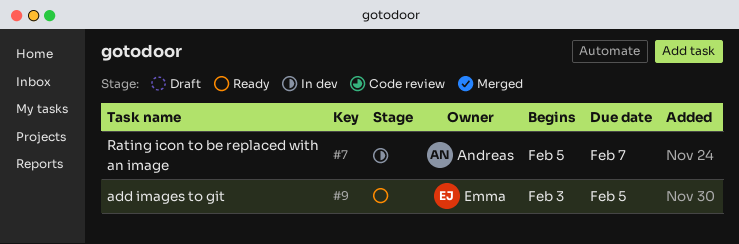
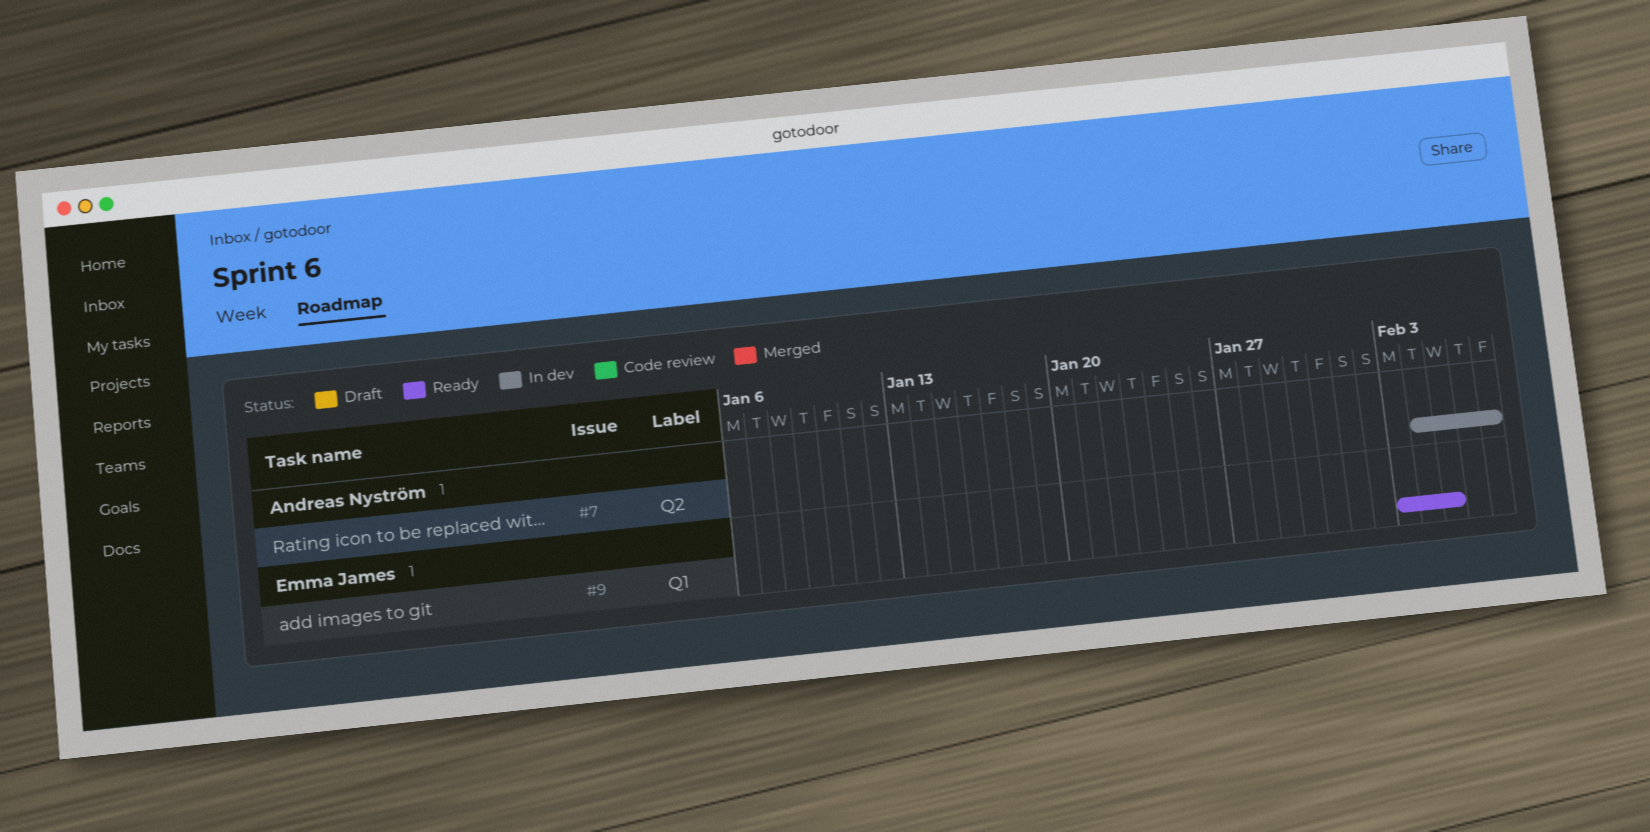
#7, start: Feb 5 -> Feb 4

